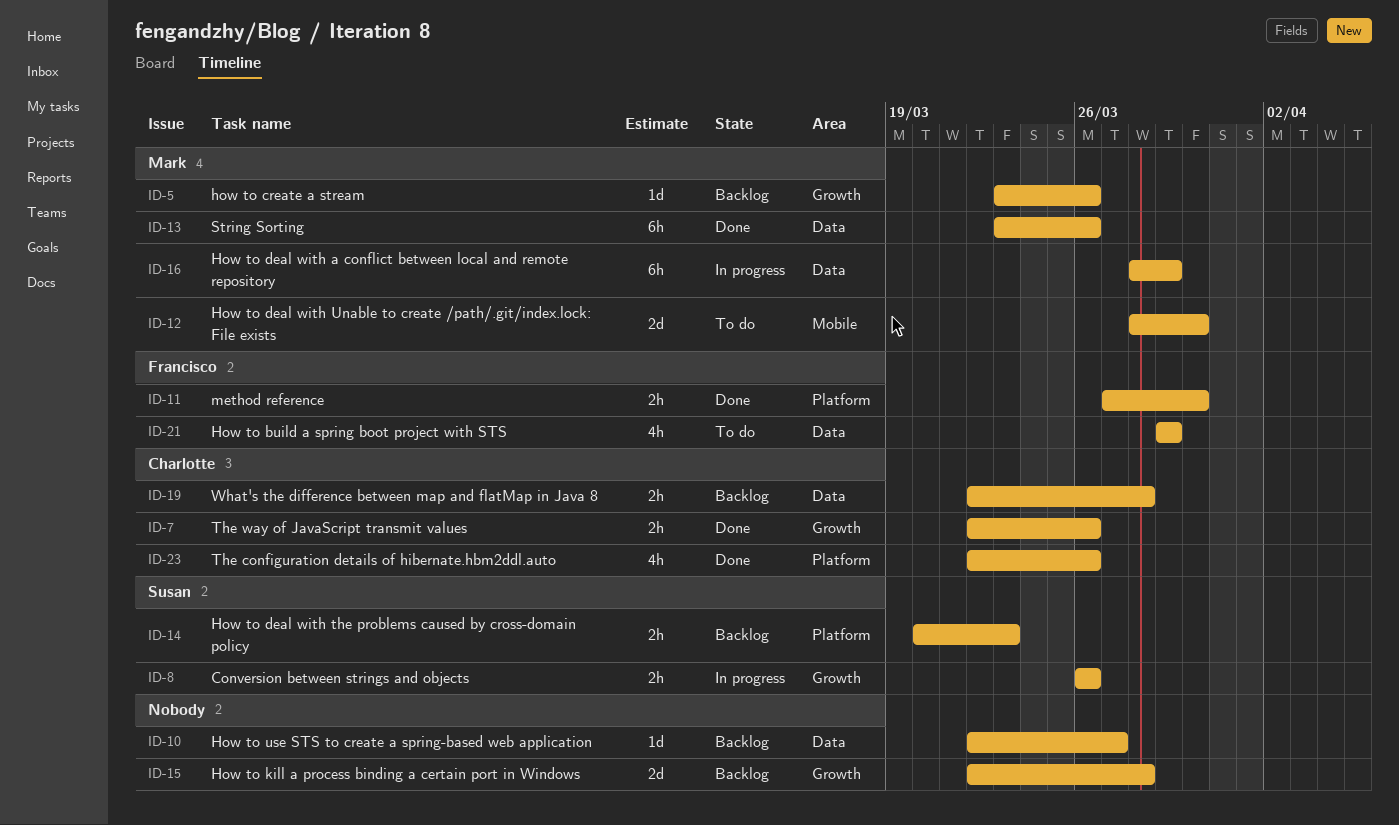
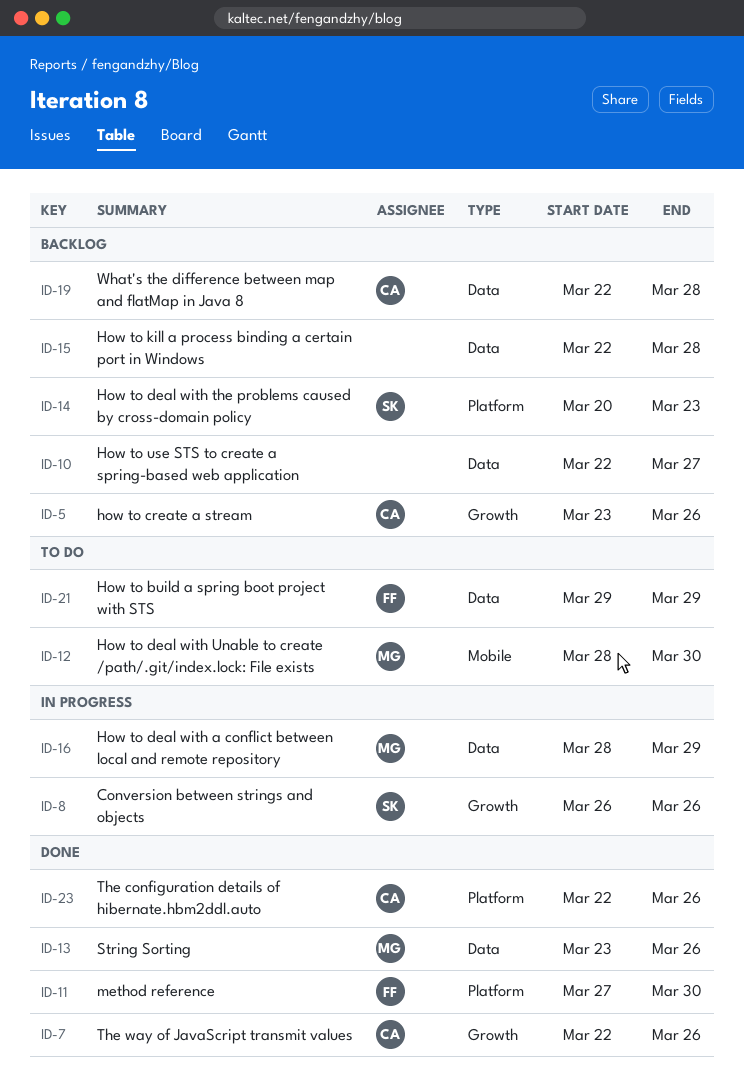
ID-5, owner: Mark -> Charlotte
ID-15, label: Growth -> Data

